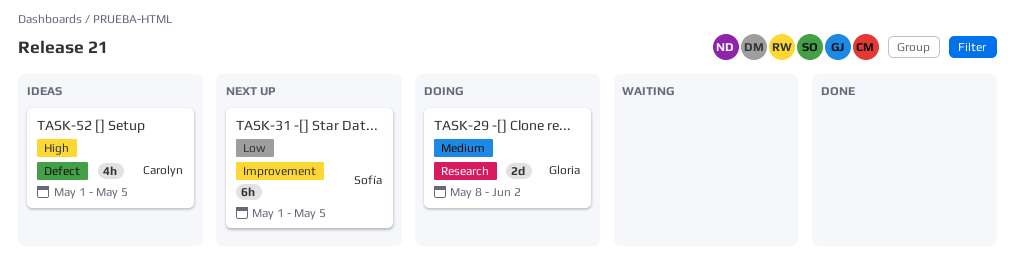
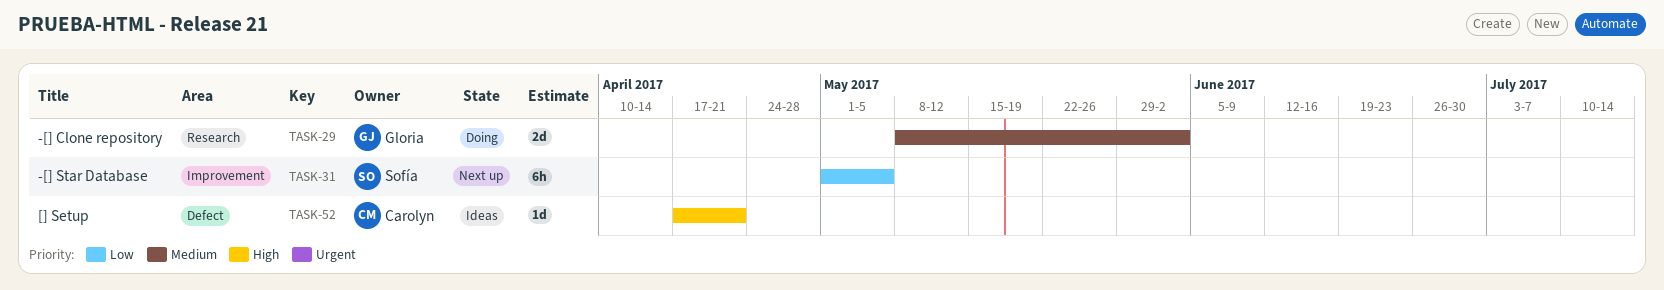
TASK-52, estimate: 4h -> 1d
TASK-52, start: May 1 -> Apr 17
TASK-52, due: May 5 -> Apr 21

